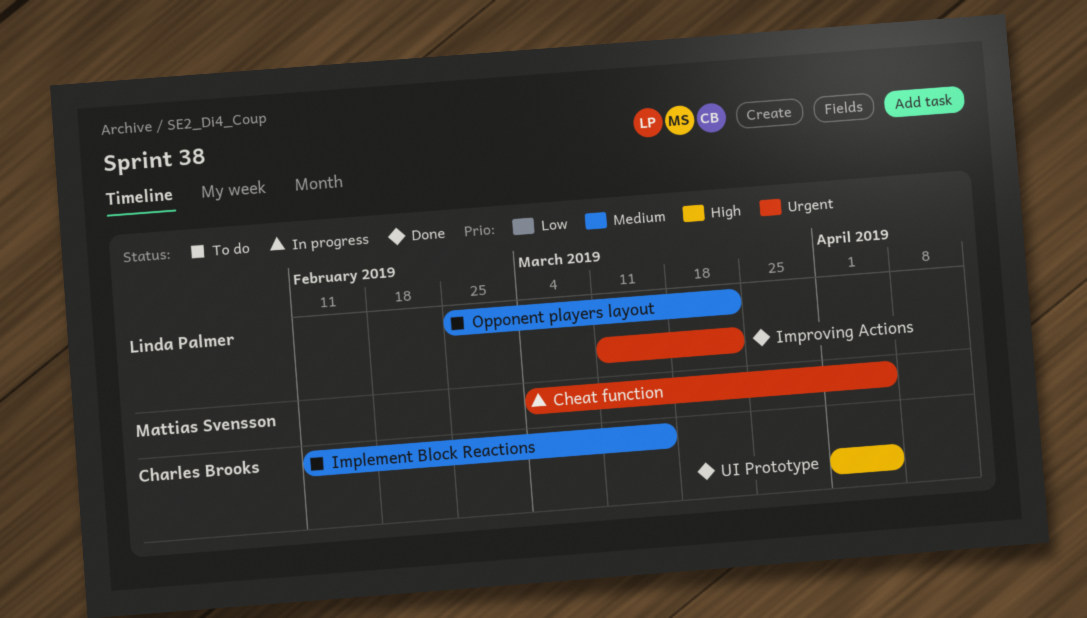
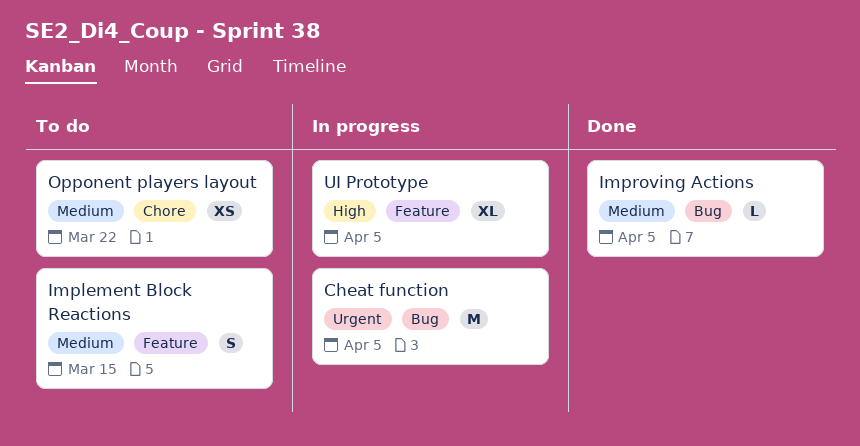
Improving Actions, priority: Urgent -> Medium
Improving Actions, due: Mar 22 -> Apr 5
UI Prototype, status: Done -> In progress

